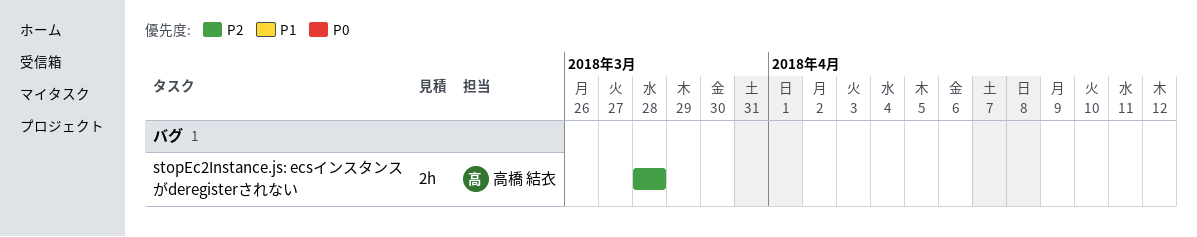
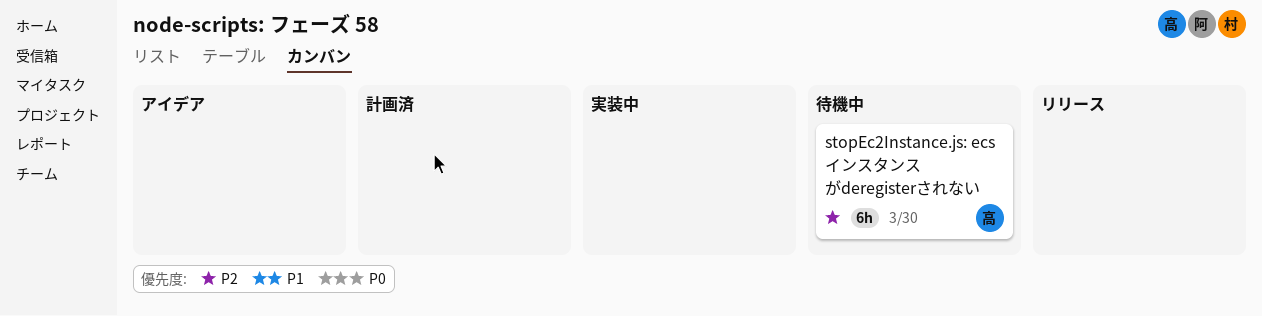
stopEc2Instance.js: ecsインスタンスがderegisterされない, estimate: 2h -> 6h
stopEc2Instance.js: ecsインスタンスがderegisterされない, due: Mar 28 -> Mar 30

